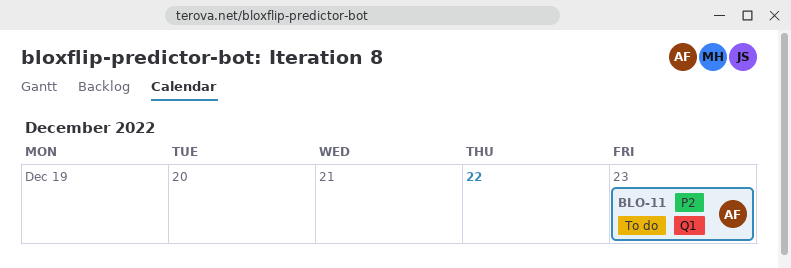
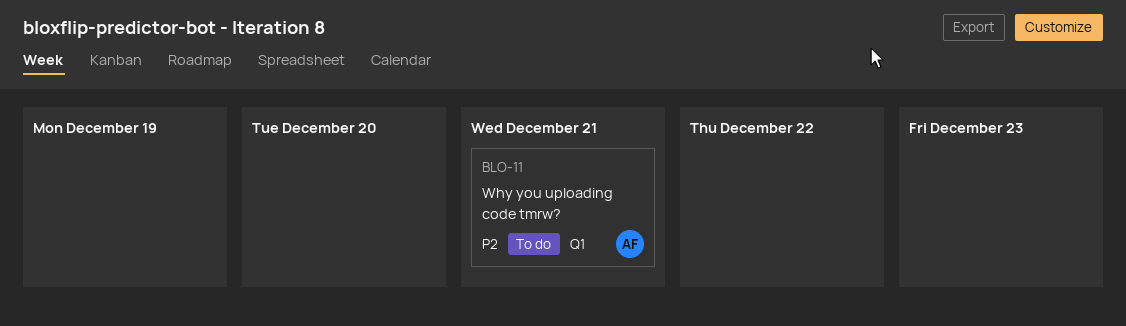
BLO-11, due: Dec 23 -> Dec 21

